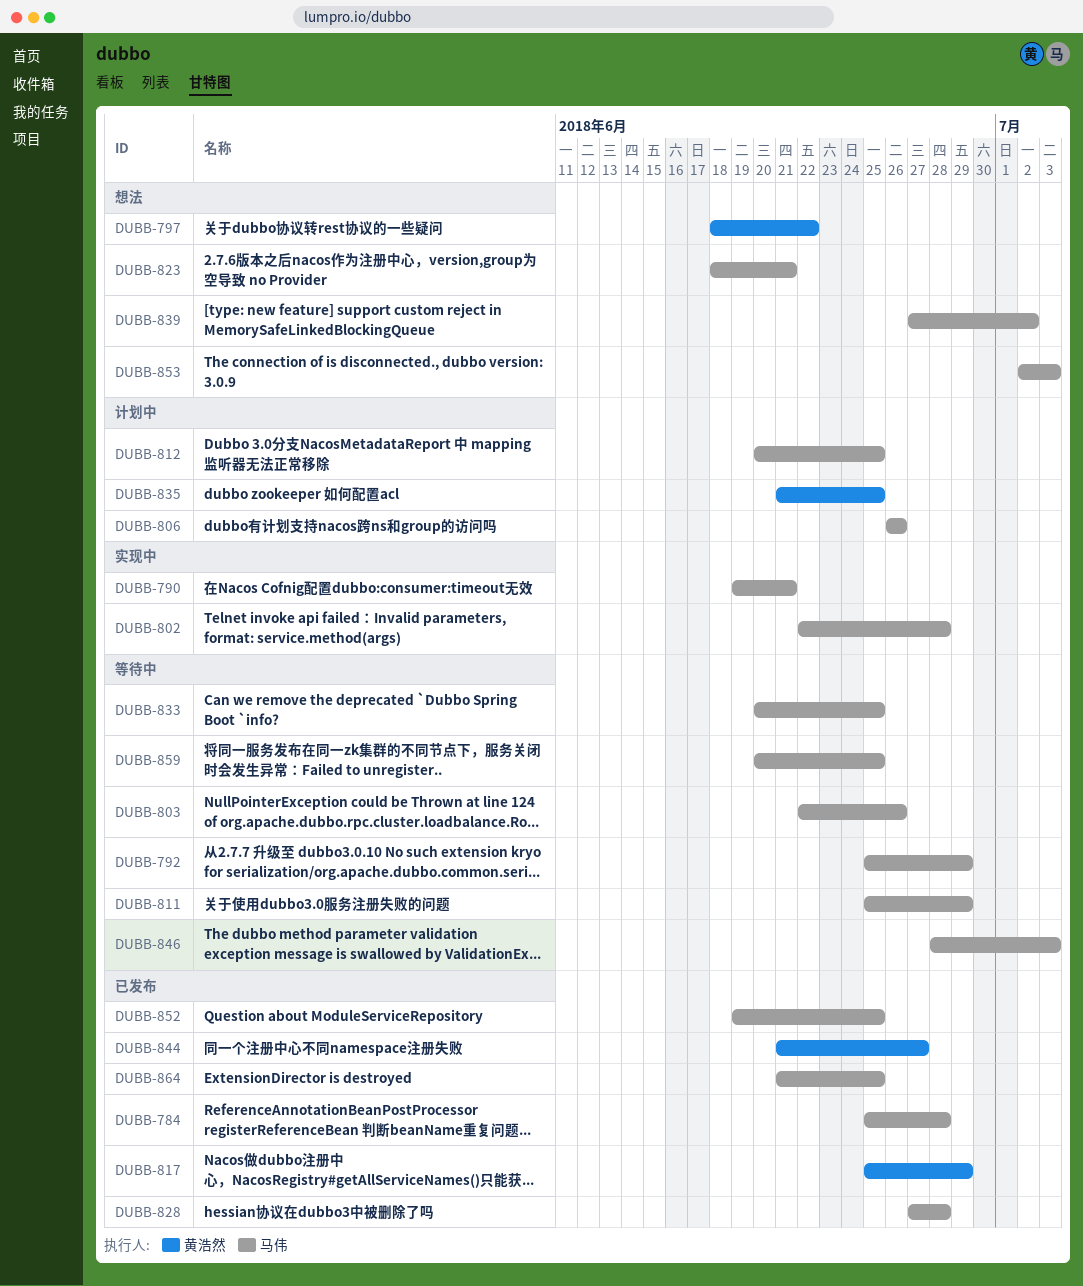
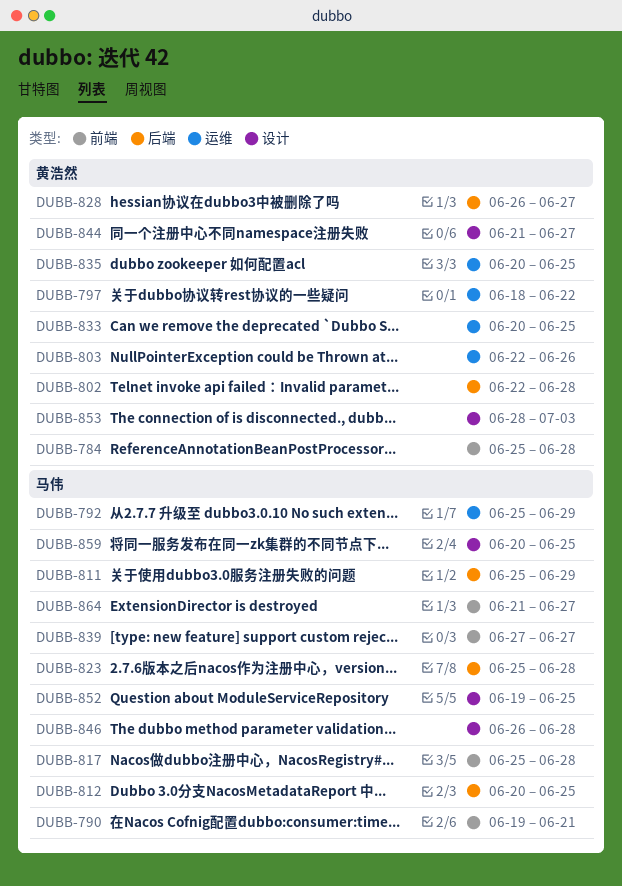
DUBB-784, owner: 马伟 -> 黄浩然
DUBB-802, owner: 马伟 -> 黄浩然
DUBB-803, owner: 马伟 -> 黄浩然
DUBB-806: present -> none
DUBB-817, owner: 黄浩然 -> 马伟
DUBB-817, due: Jun 29 -> Jun 28
DUBB-823, start: Jun 18 -> Jun 25
DUBB-823, due: Jun 21 -> Jun 28
DUBB-828, owner: 马伟 -> 黄浩然
DUBB-828, start: Jun 27 -> Jun 26
DUBB-828, due: Jun 28 -> Jun 27
DUBB-833, owner: 马伟 -> 黄浩然
DUBB-835, start: Jun 21 -> Jun 20
DUBB-839, due: Jul 2 -> Jun 27
DUBB-846, start: Jun 28 -> Jun 26
DUBB-846, due: Jul 3 -> Jun 28
DUBB-853, owner: 马伟 -> 黄浩然
DUBB-853, start: Jul 2 -> Jun 28
DUBB-864, due: Jun 25 -> Jun 27

